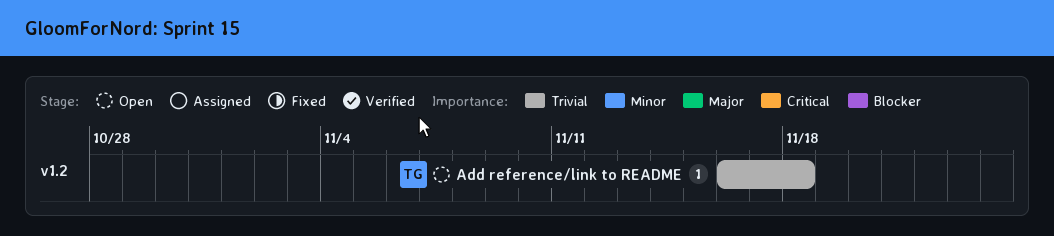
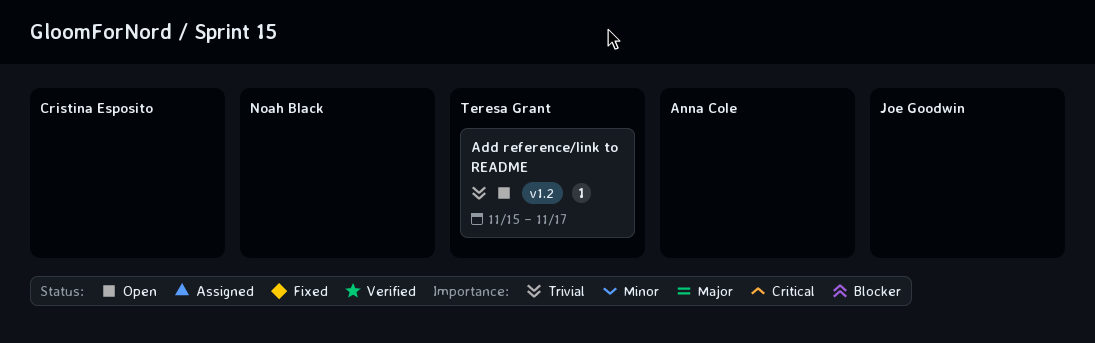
Add reference/link to README, start: Nov 16 -> Nov 15
Add reference/link to README, due: Nov 18 -> Nov 17

